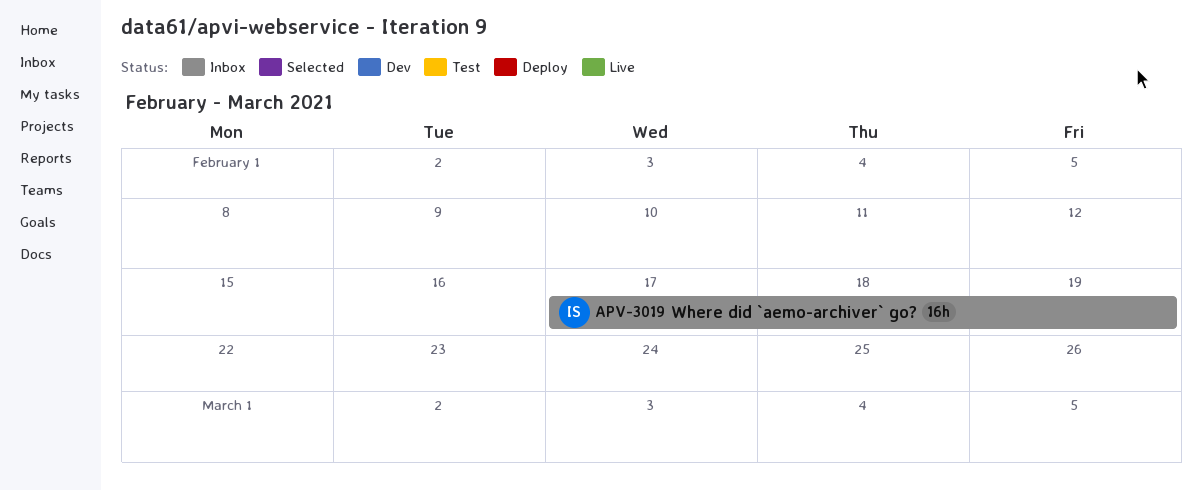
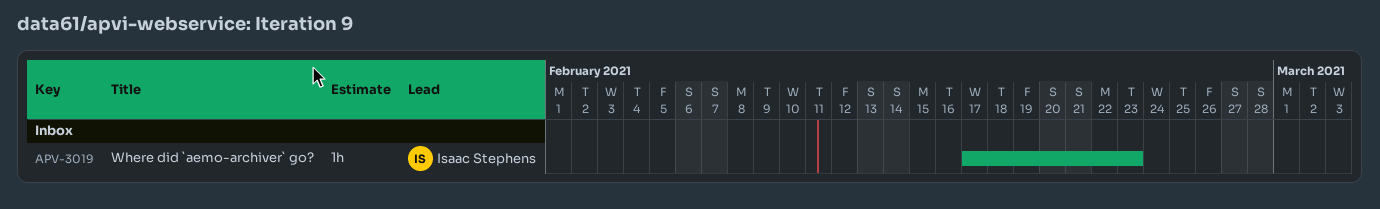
APV-3019, estimate: 16h -> 1h
APV-3019, due: Feb 19 -> Feb 23

